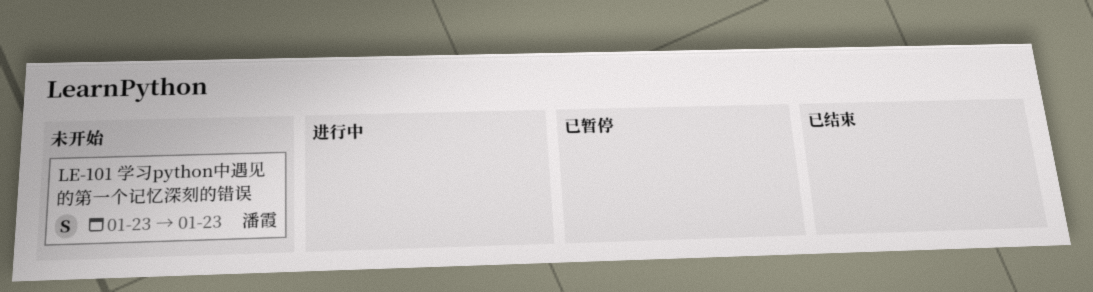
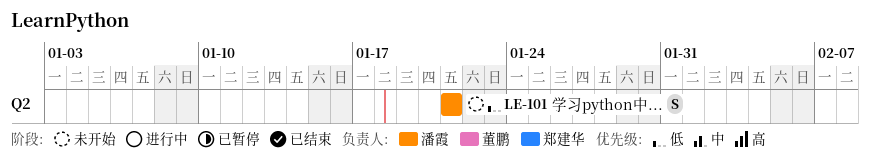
LE-101, start: Jan 23 -> Jan 21
LE-101, due: Jan 23 -> Jan 21

